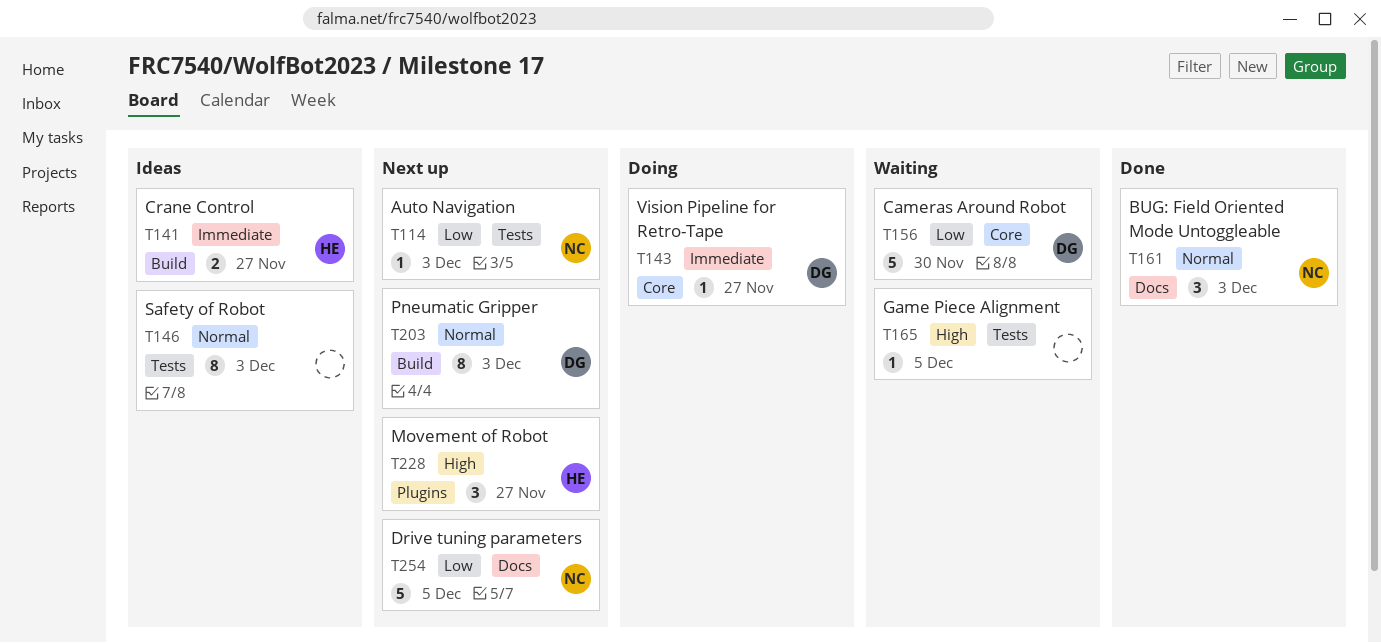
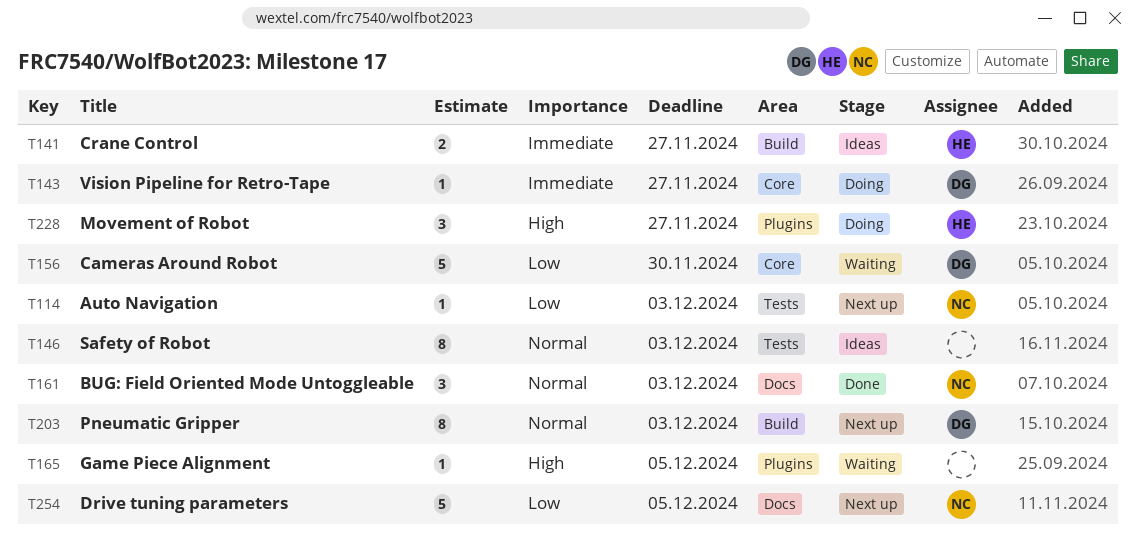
T165, label: Tests -> Plugins
T228, status: Next up -> Doing

